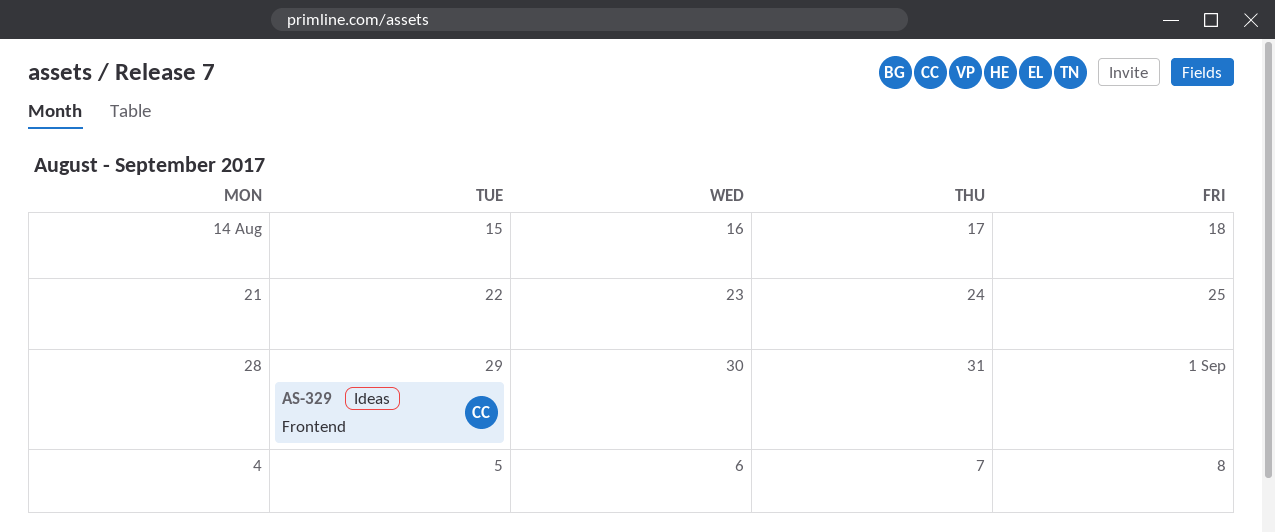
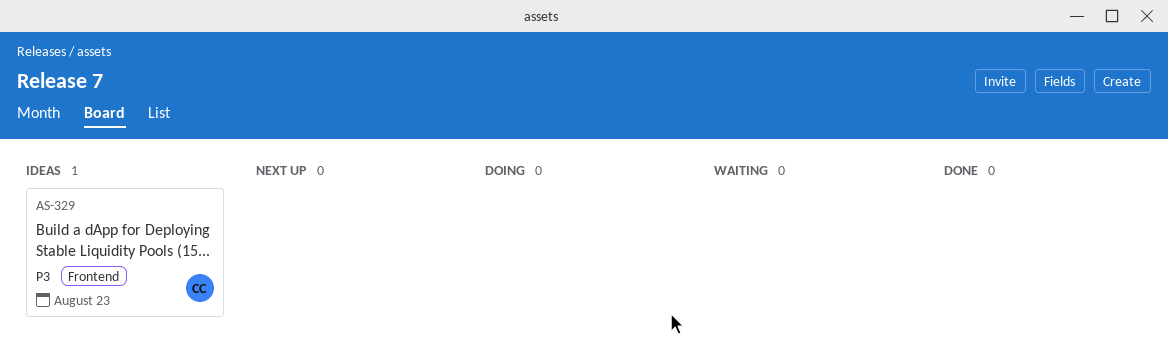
AS-329, due: Aug 29 -> Aug 23

